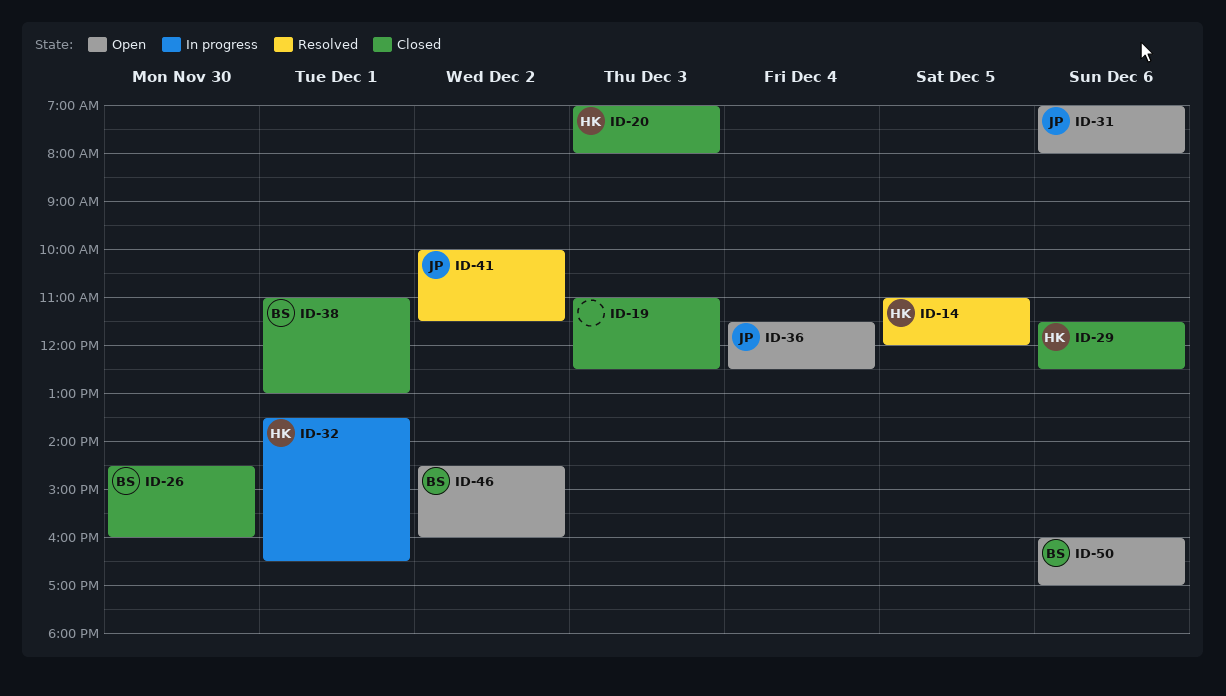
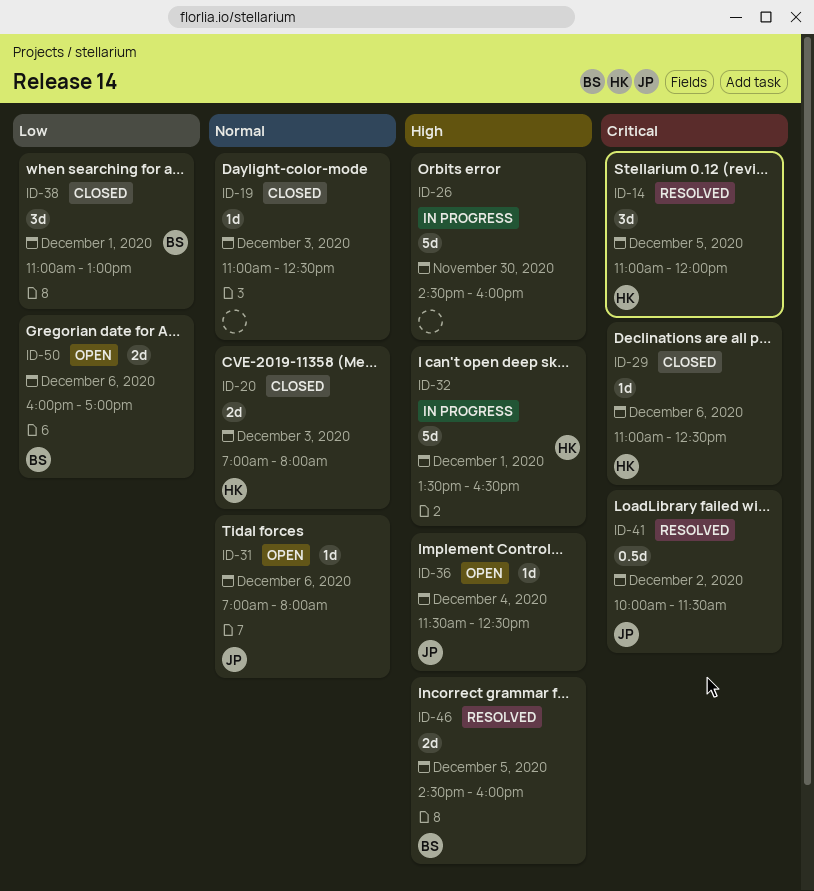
ID-26, status: Closed -> In progress
ID-26, owner: BS -> none
ID-29, begins: 11:30 -> 11:00
ID-46, status: Open -> Resolved
ID-46, day: Dec 2 -> Dec 5

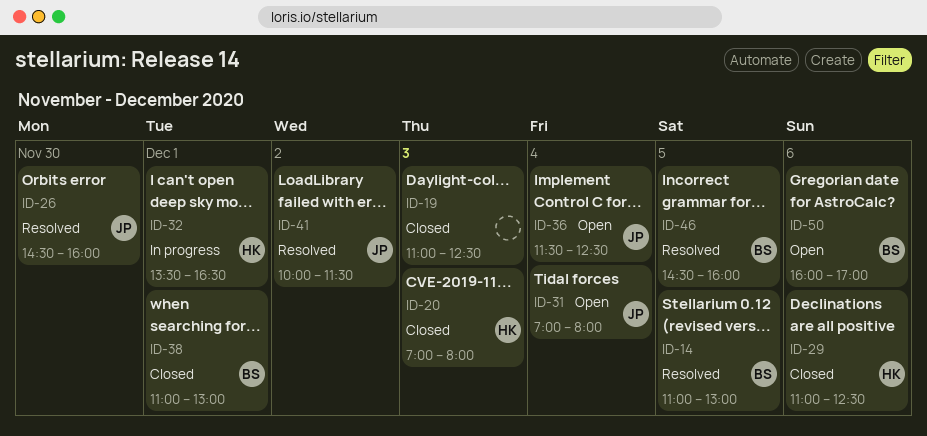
ID-14, owner: HK -> BS
ID-14, ends: 12:00 -> 13:00
ID-26, status: In progress -> Resolved
ID-26, owner: none -> JP
ID-31, day: Dec 6 -> Dec 4

